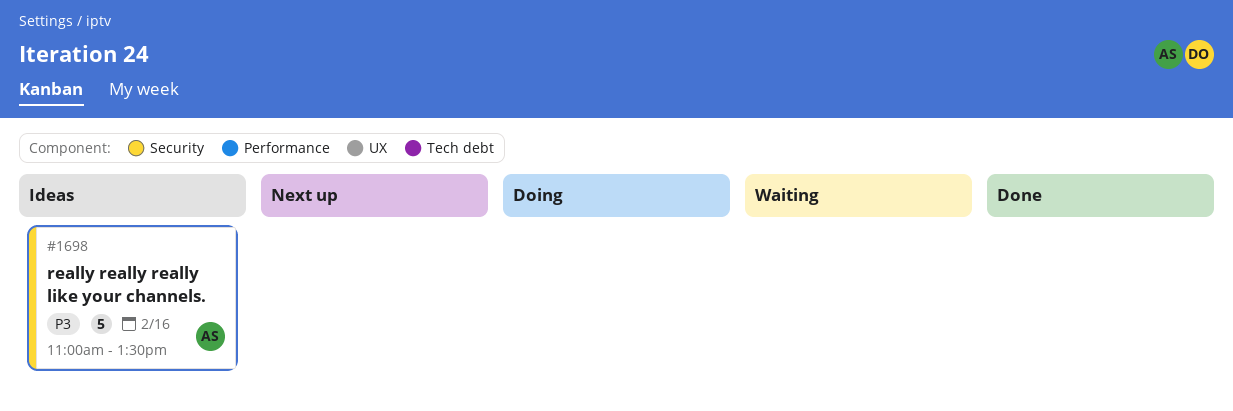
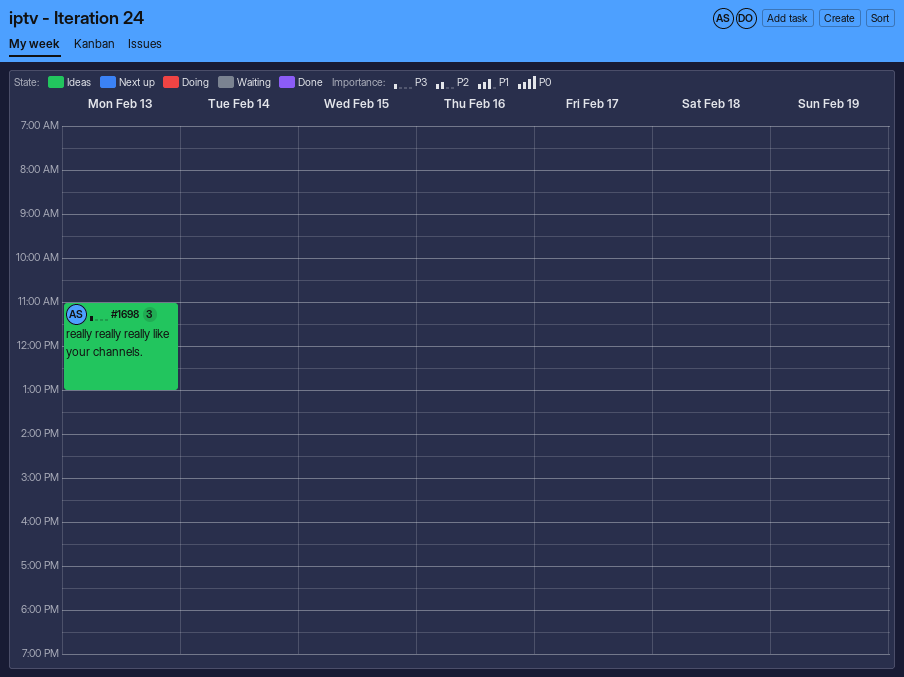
#1698, estimate: 5 -> 3
#1698, day: Feb 16 -> Feb 13
#1698, ends: 13:30 -> 13:00

